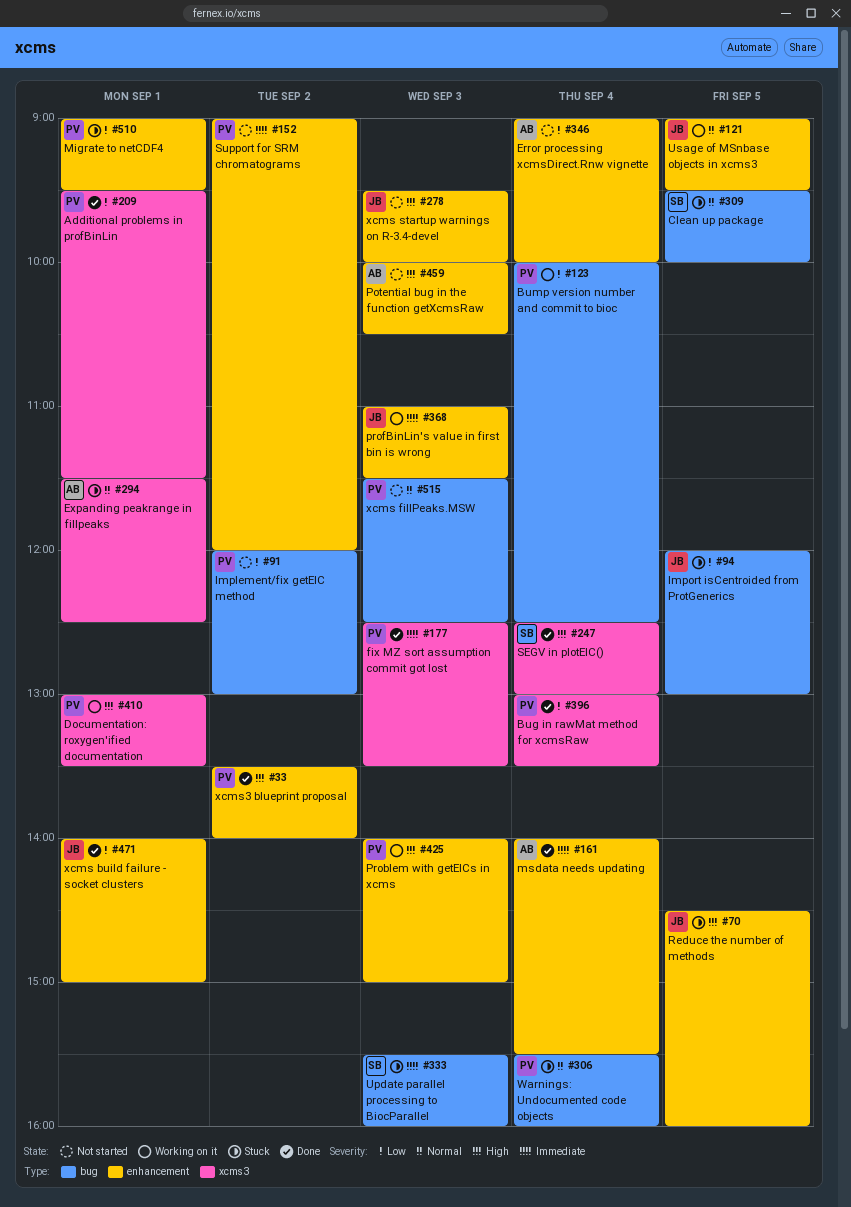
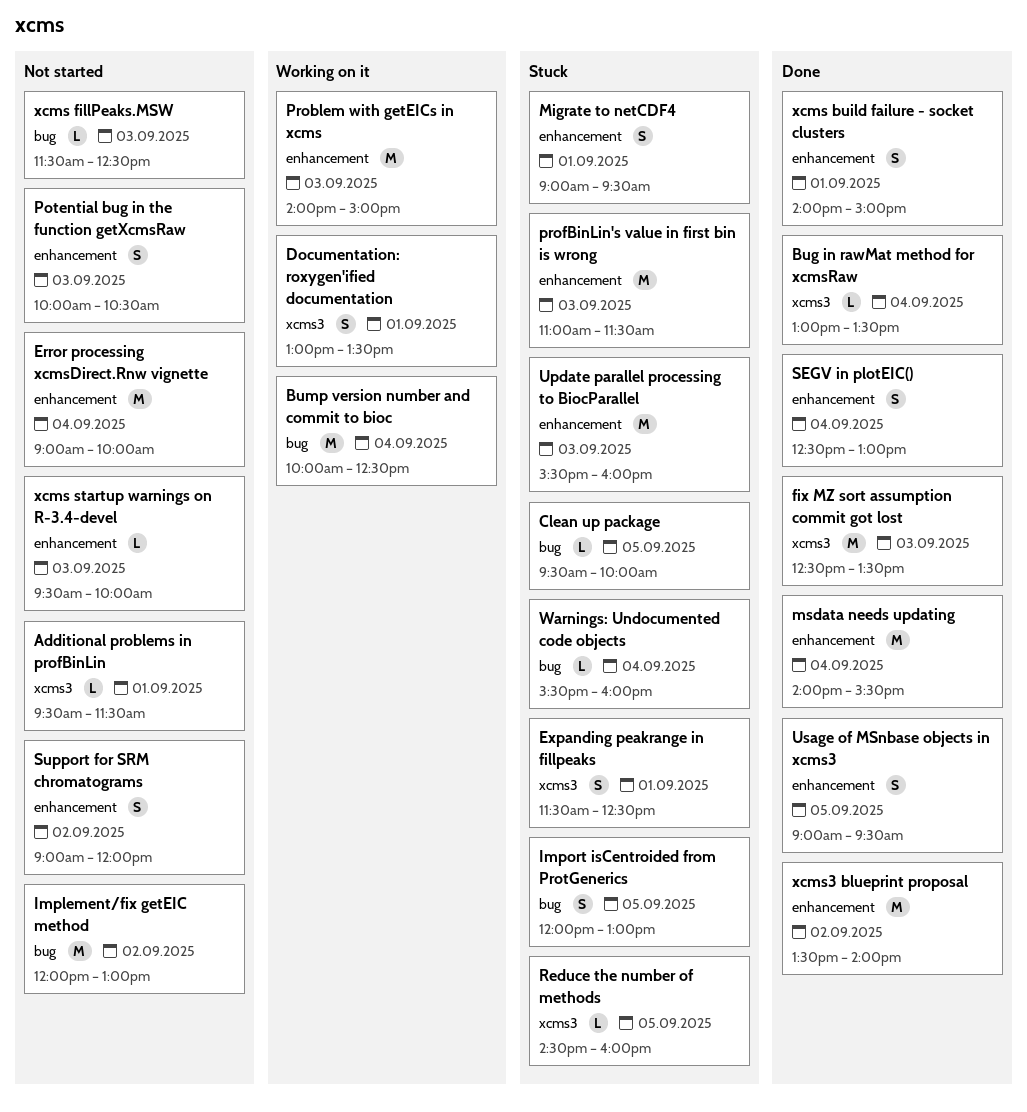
Additional problems in profBinLin, status: Done -> Not started
profBinLin's value in first bin is wrong, status: Working on it -> Stuck
Reduce the number of methods, label: enhancement -> xcms3
SEGV in plotEIC(), label: xcms3 -> enhancement
Update parallel processing to BiocParallel, label: bug -> enhancement
Usage of MSnbase objects in xcms3, status: Working on it -> Done

